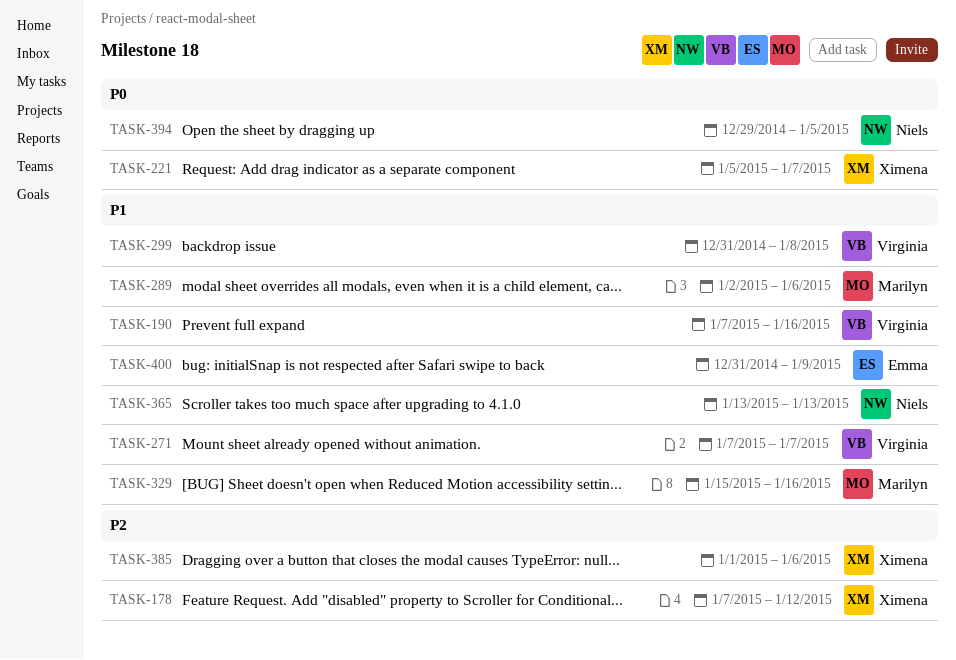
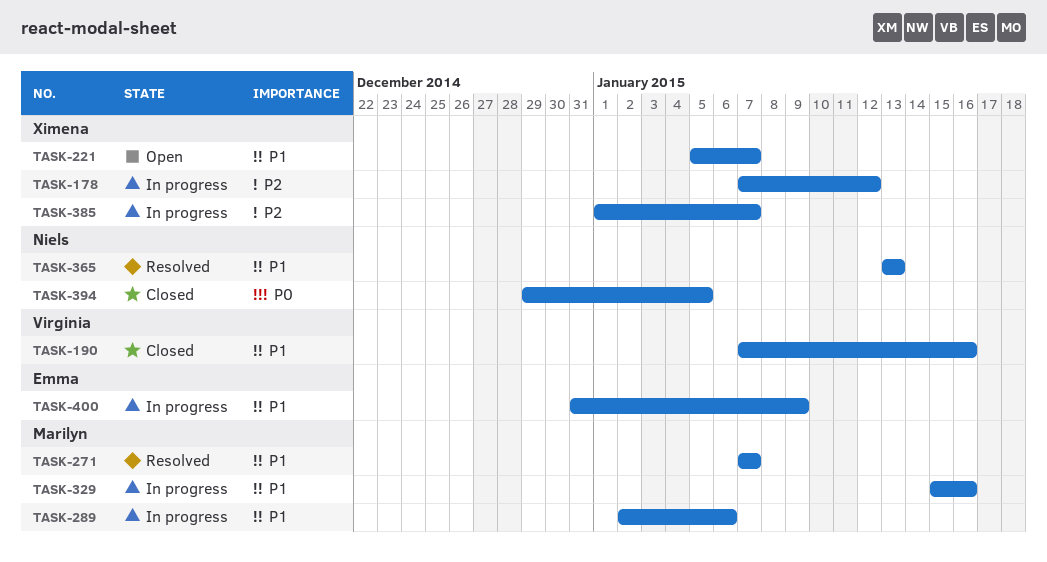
TASK-221, priority: P0 -> P1
TASK-271, owner: Virginia -> Marilyn
TASK-299: present -> none
TASK-385, due: Jan 6 -> Jan 7

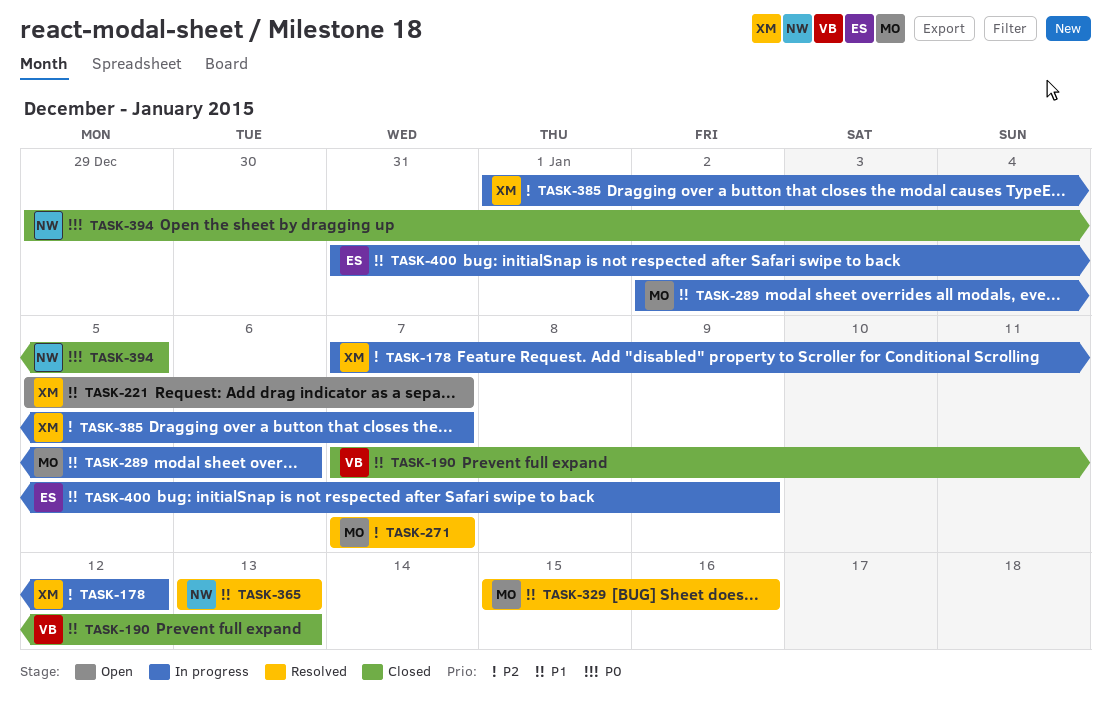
TASK-190, due: Jan 16 -> Jan 13
TASK-271, priority: P1 -> P2
TASK-329, status: In progress -> Resolved

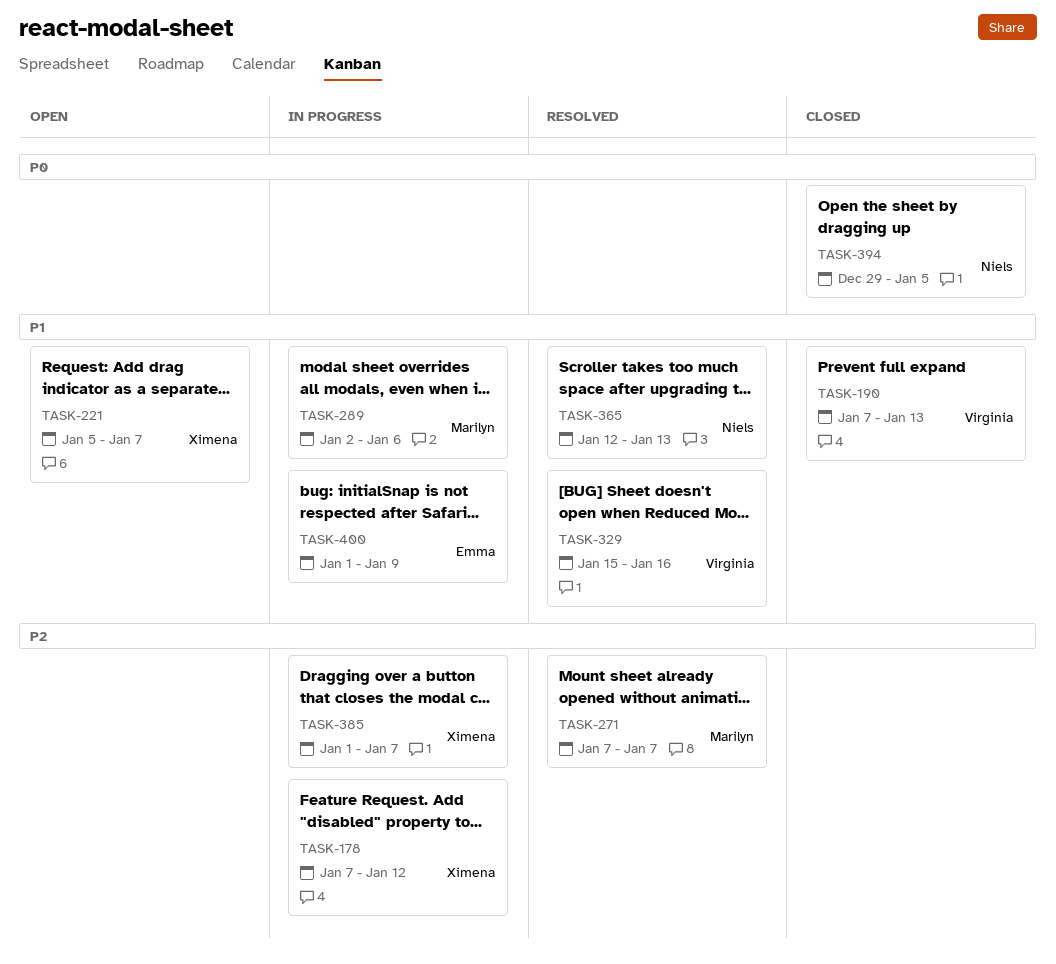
TASK-329, owner: Marilyn -> Virginia
TASK-365, start: Jan 13 -> Jan 12
TASK-400, start: Dec 31 -> Jan 1

